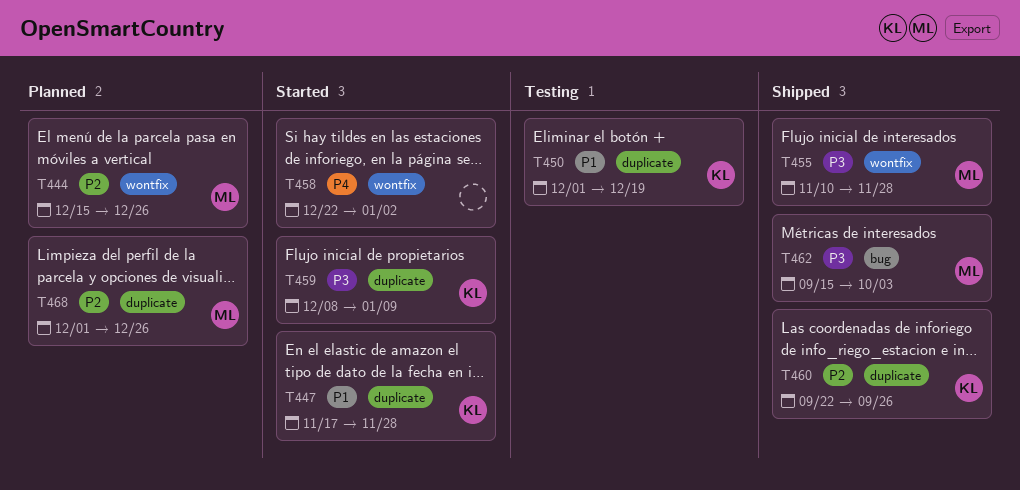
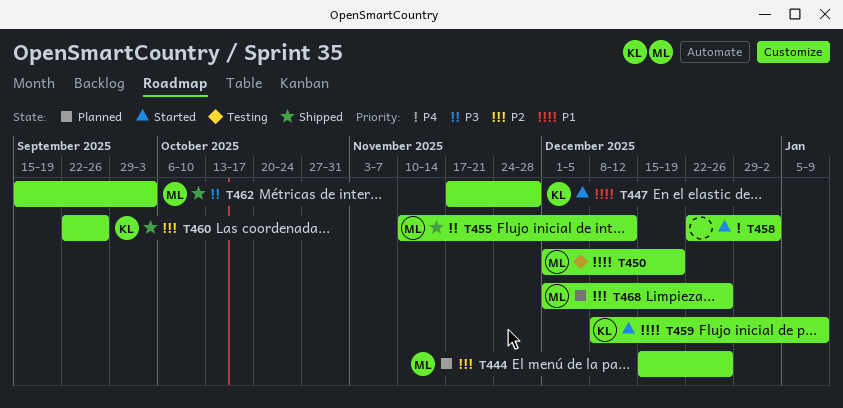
T450, owner: KL -> ML
T455, due: Nov 28 -> Dec 12
T459, priority: P3 -> P1

